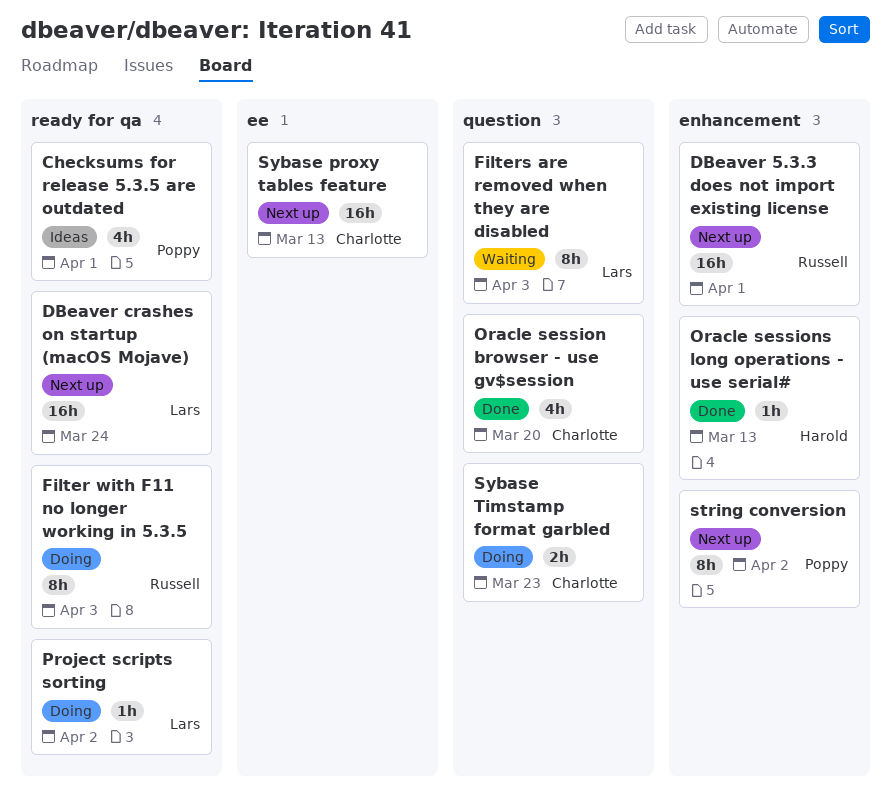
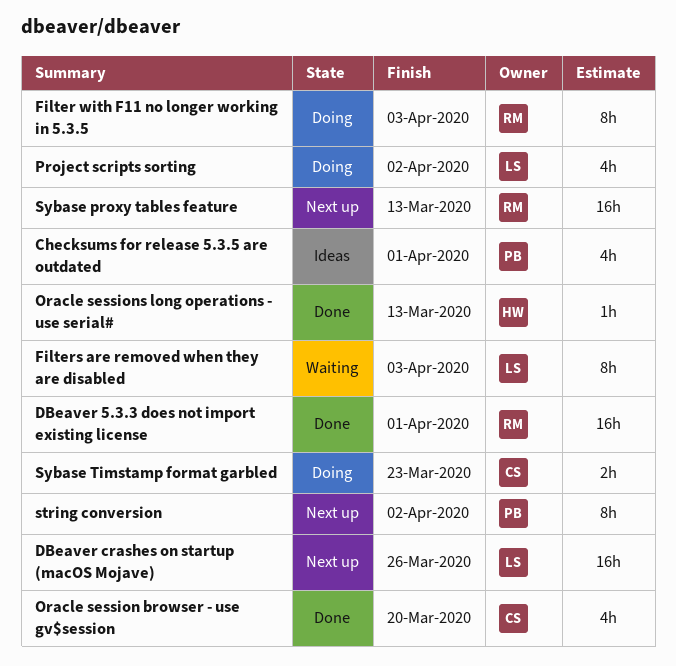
DBeaver 5.3.3 does not import existing license, status: Next up -> Done
DBeaver crashes on startup (macOS Mojave), due: Mar 24 -> Mar 26
Project scripts sorting, estimate: 1h -> 4h
Sybase proxy tables feature, owner: Charlotte -> Russell

